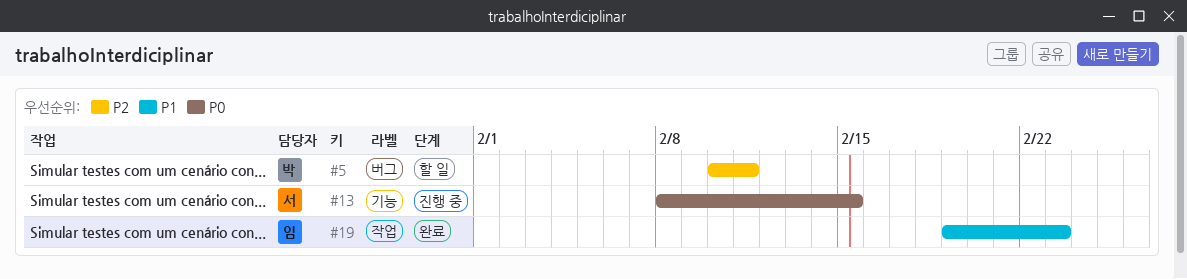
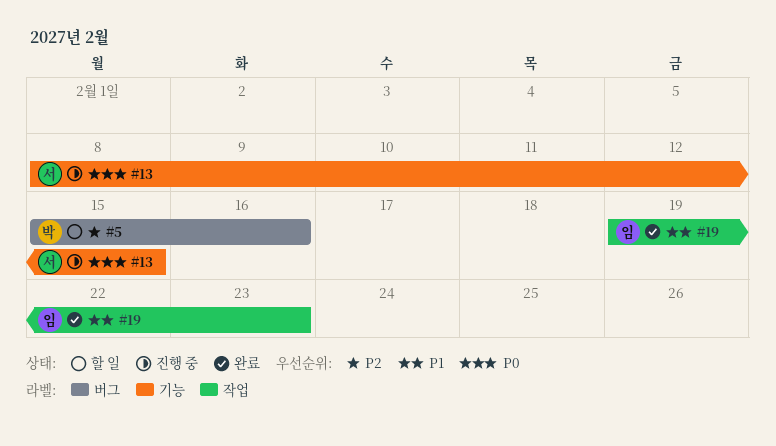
#5, start: Feb 10 -> Feb 15
#5, due: Feb 11 -> Feb 16

